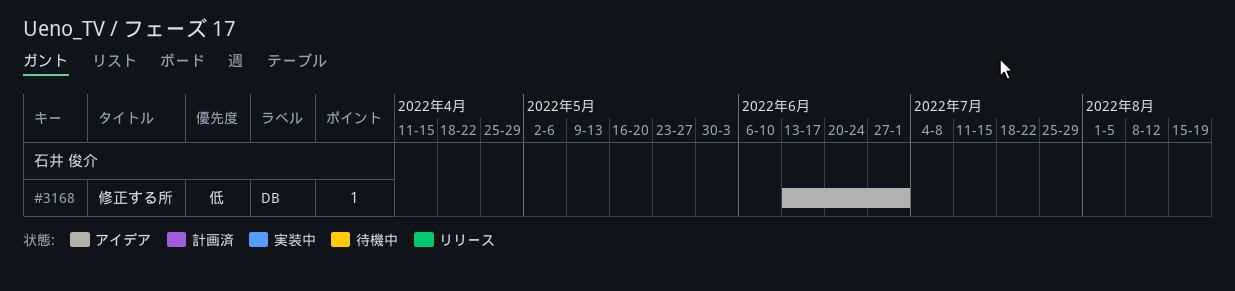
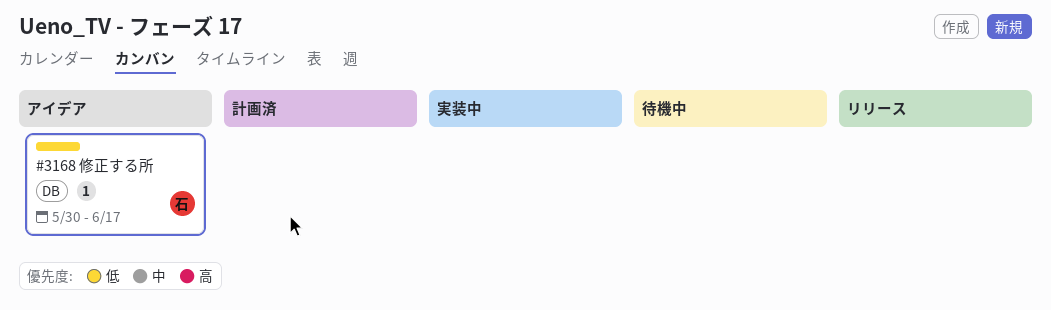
#3168, start: Jun 13 -> May 30
#3168, due: Jul 1 -> Jun 17

